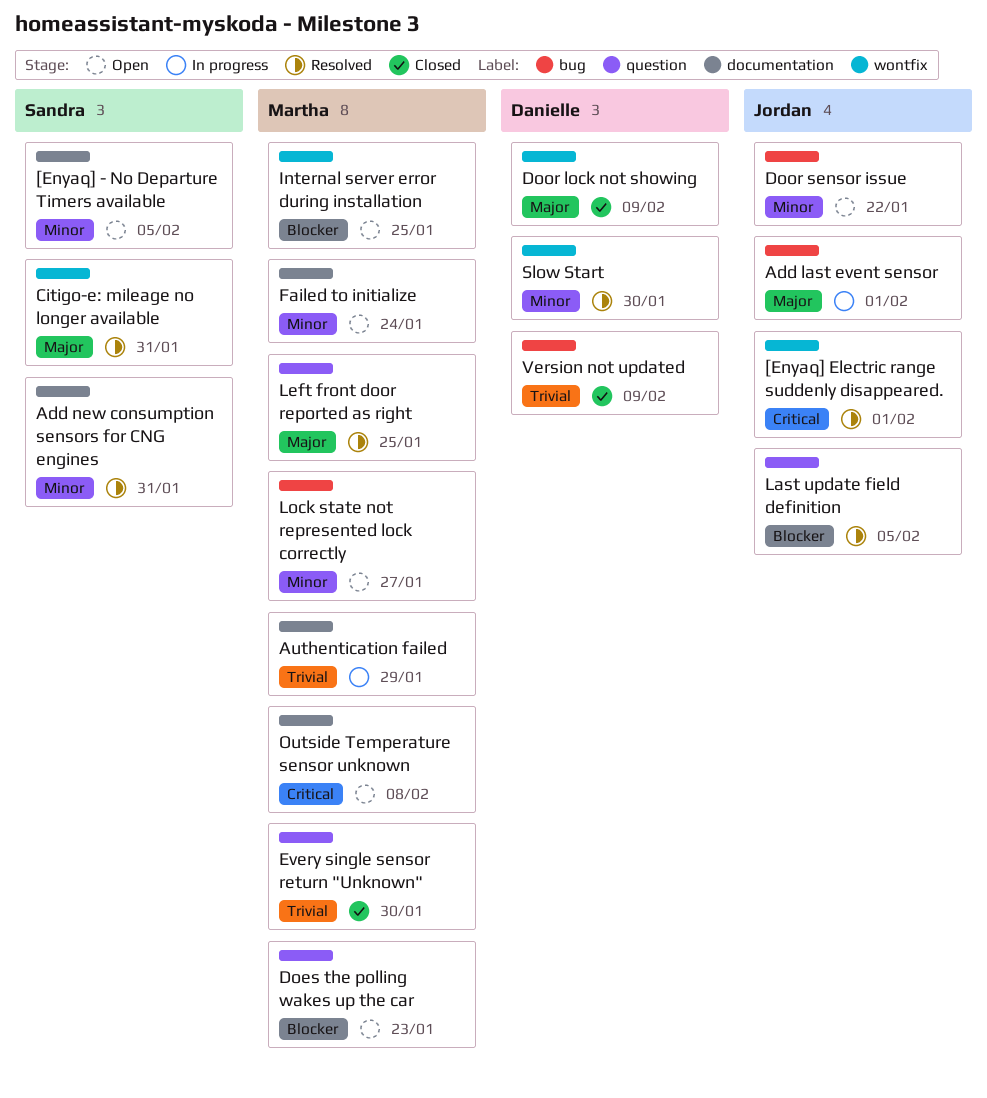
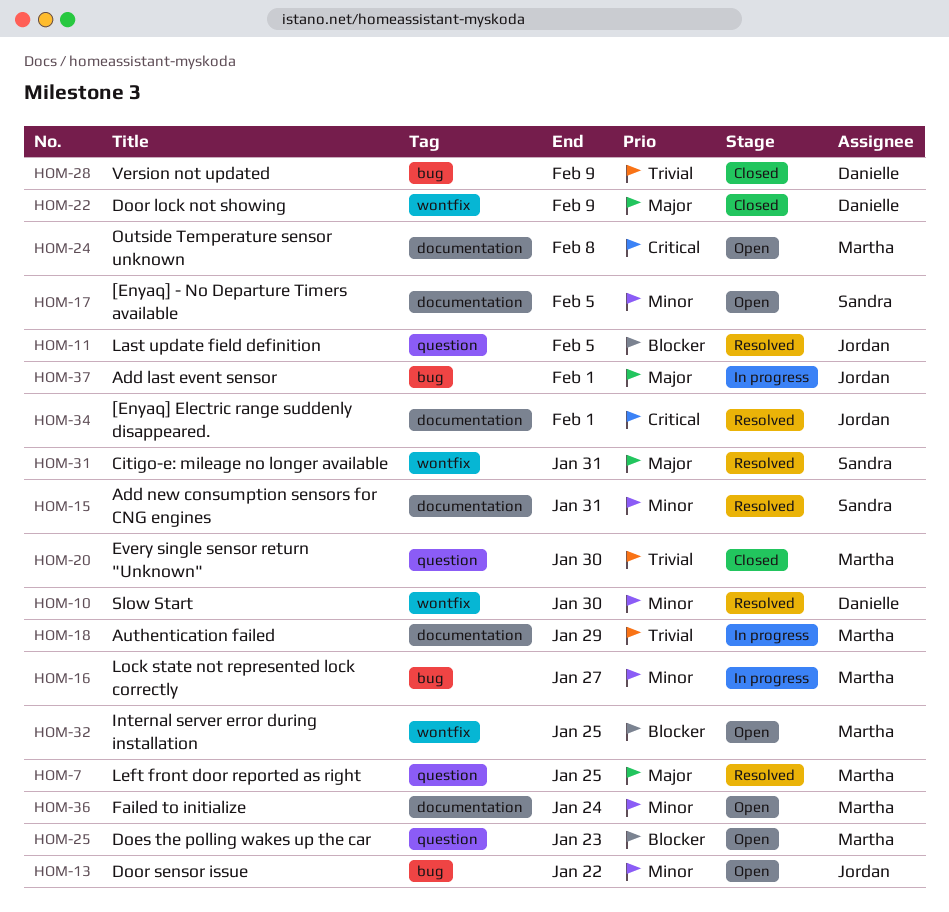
[Enyaq] Electric range suddenly disappeared., label: wontfix -> documentation
Lock state not represented lock correctly, status: Open -> In progress

